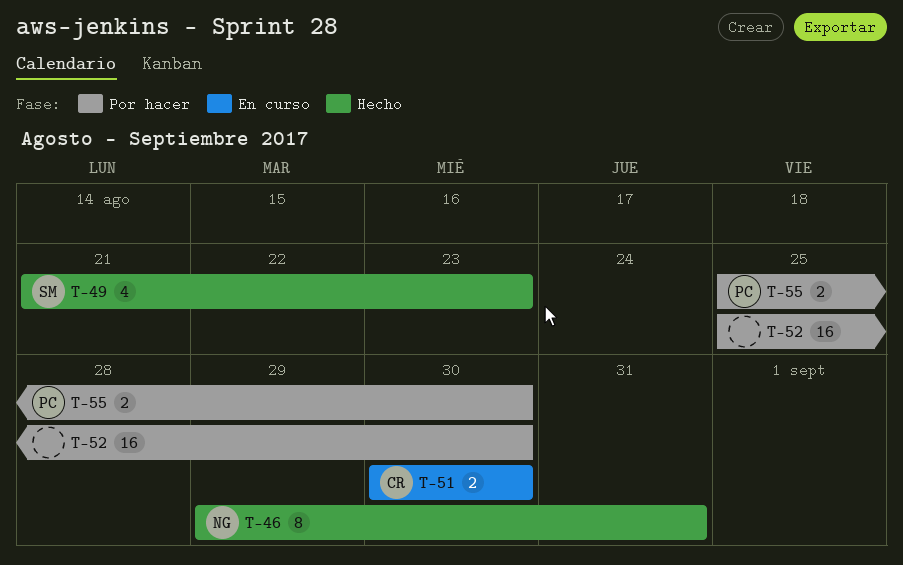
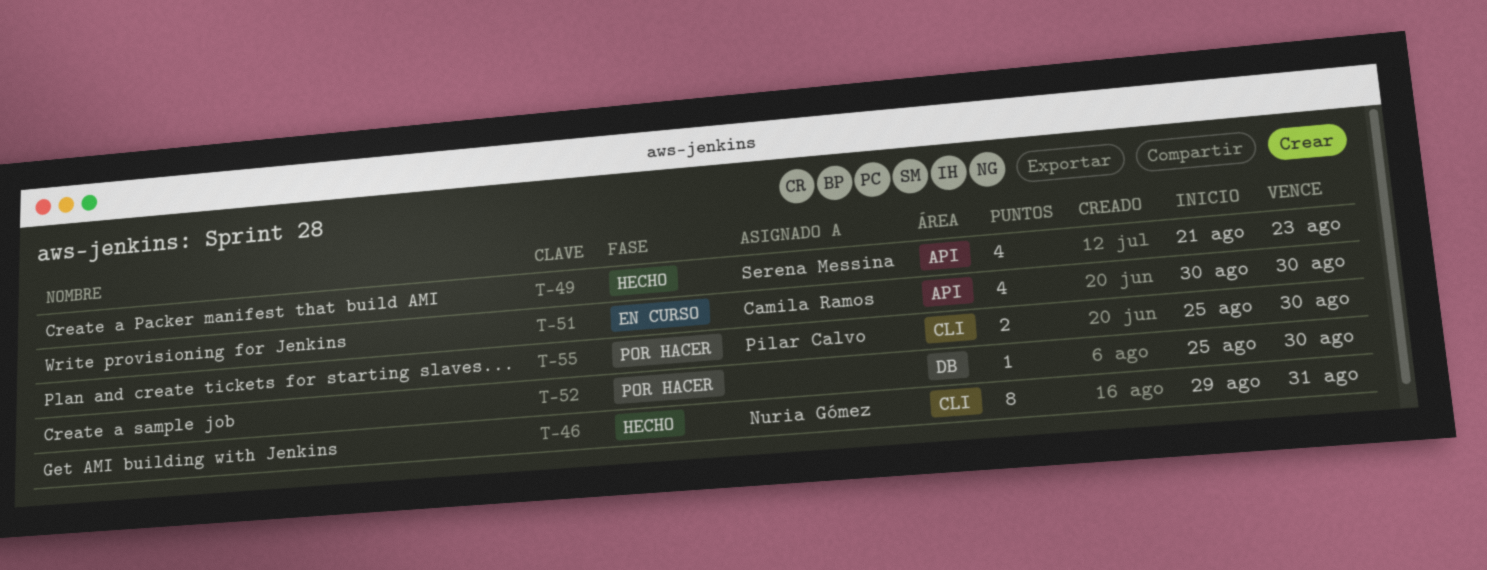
T-51, estimate: 2 -> 4
T-52, estimate: 16 -> 1

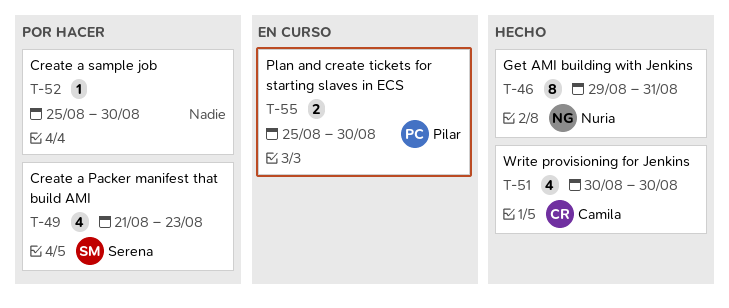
T-49, status: Hecho -> Por hacer
T-51, status: En curso -> Hecho
T-55, status: Por hacer -> En curso

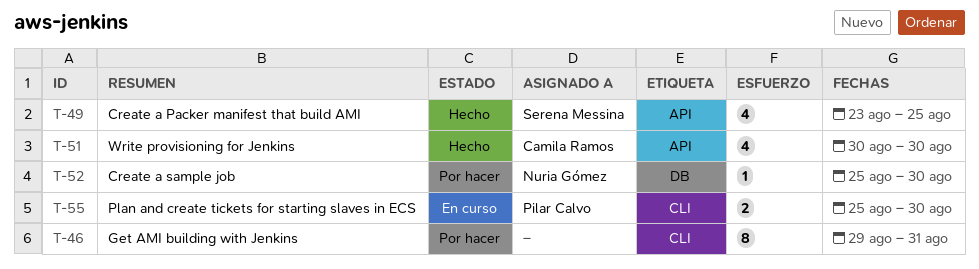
T-46, status: Hecho -> Por hacer
T-46, owner: Nuria Gómez -> none
T-49, status: Por hacer -> Hecho
T-49, start: Aug 21 -> Aug 23
T-49, due: Aug 23 -> Aug 25
T-52, owner: none -> Nuria Gómez

